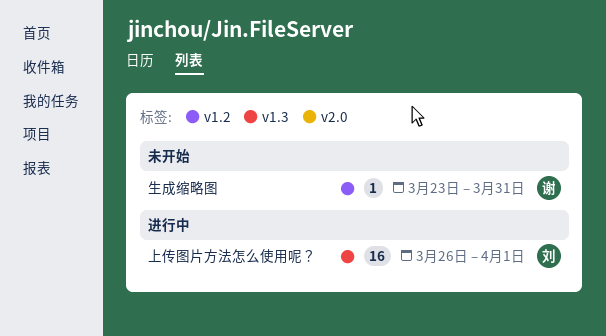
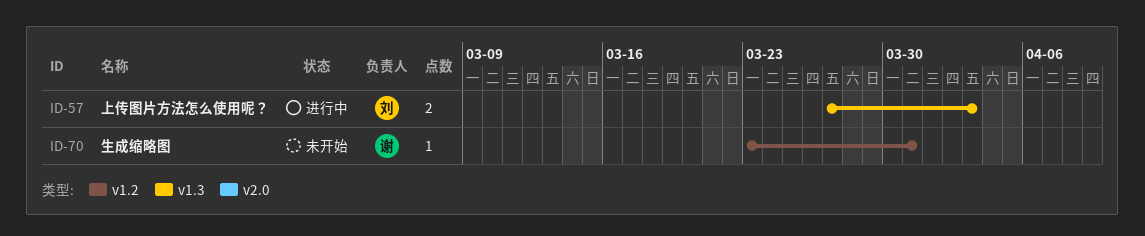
上传图片方法怎么使用呢？, estimate: 16 -> 2
上传图片方法怎么使用呢？, start: Mar 26 -> Mar 27
上传图片方法怎么使用呢？, due: Apr 1 -> Apr 3

